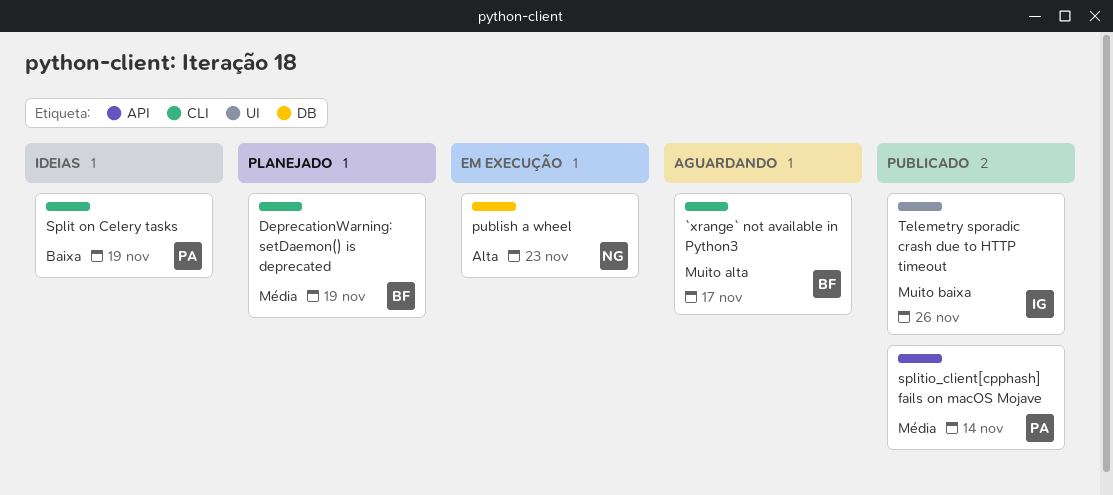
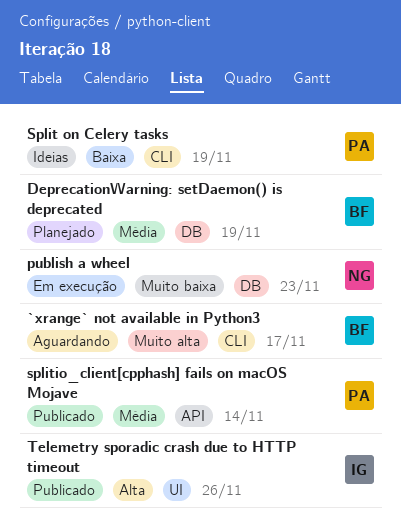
DeprecationWarning: setDaemon() is deprecated, label: CLI -> DB
publish a wheel, priority: Alta -> Muito baixa
Telemetry sporadic crash due to HTTP timeout, priority: Muito baixa -> Alta

